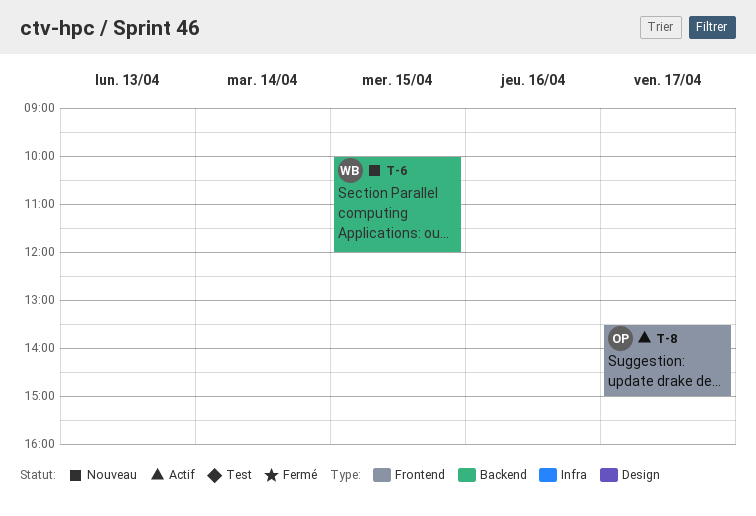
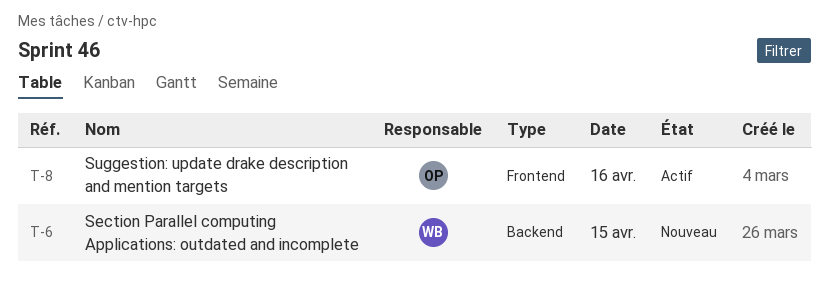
T-8, day: Apr 17 -> Apr 16

